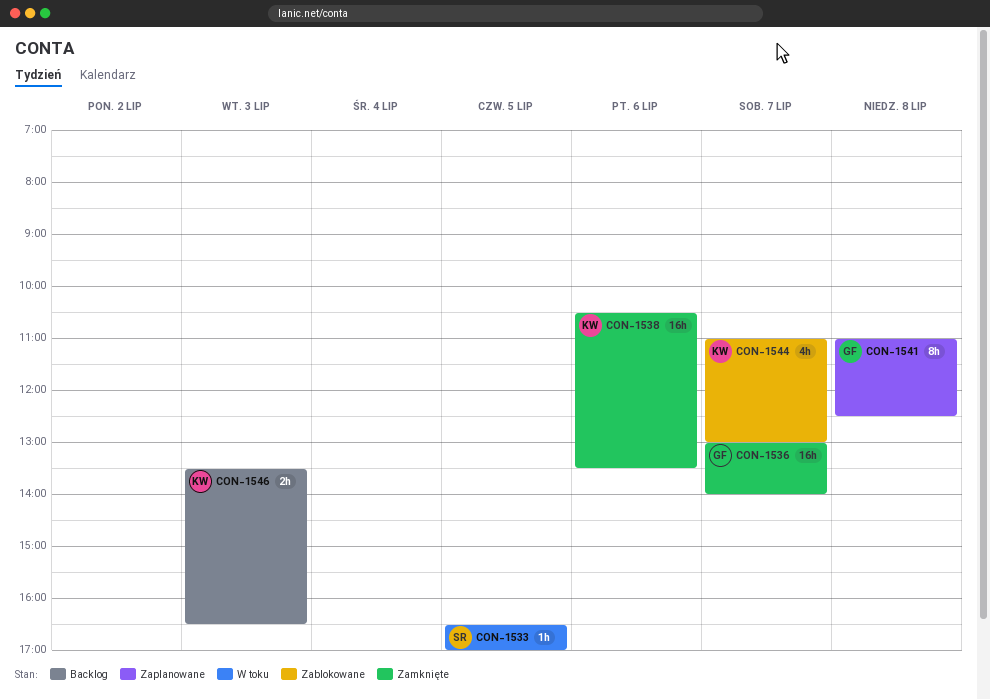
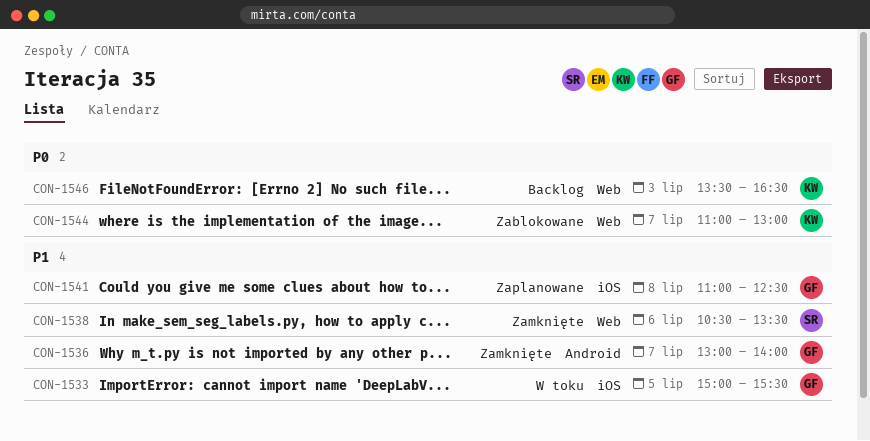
CON-1533, owner: SR -> GF
CON-1533, begins: 16:30 -> 15:00
CON-1533, ends: 17:00 -> 15:30
CON-1538, owner: KW -> SR

